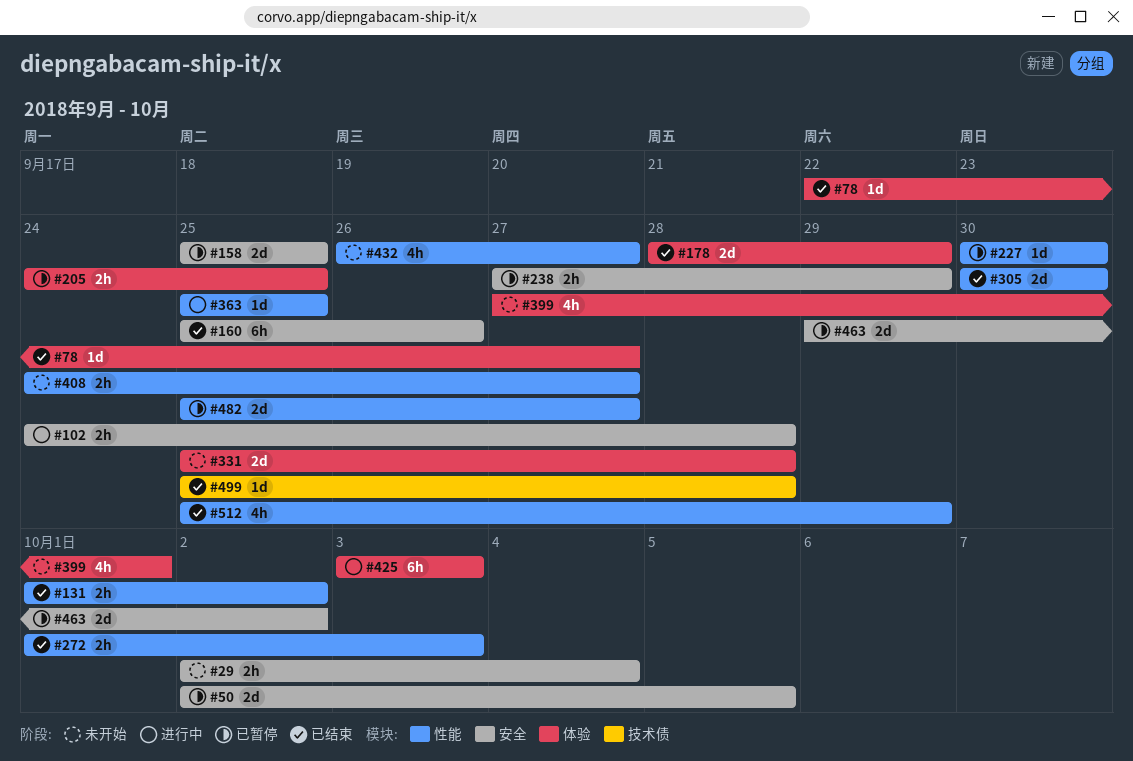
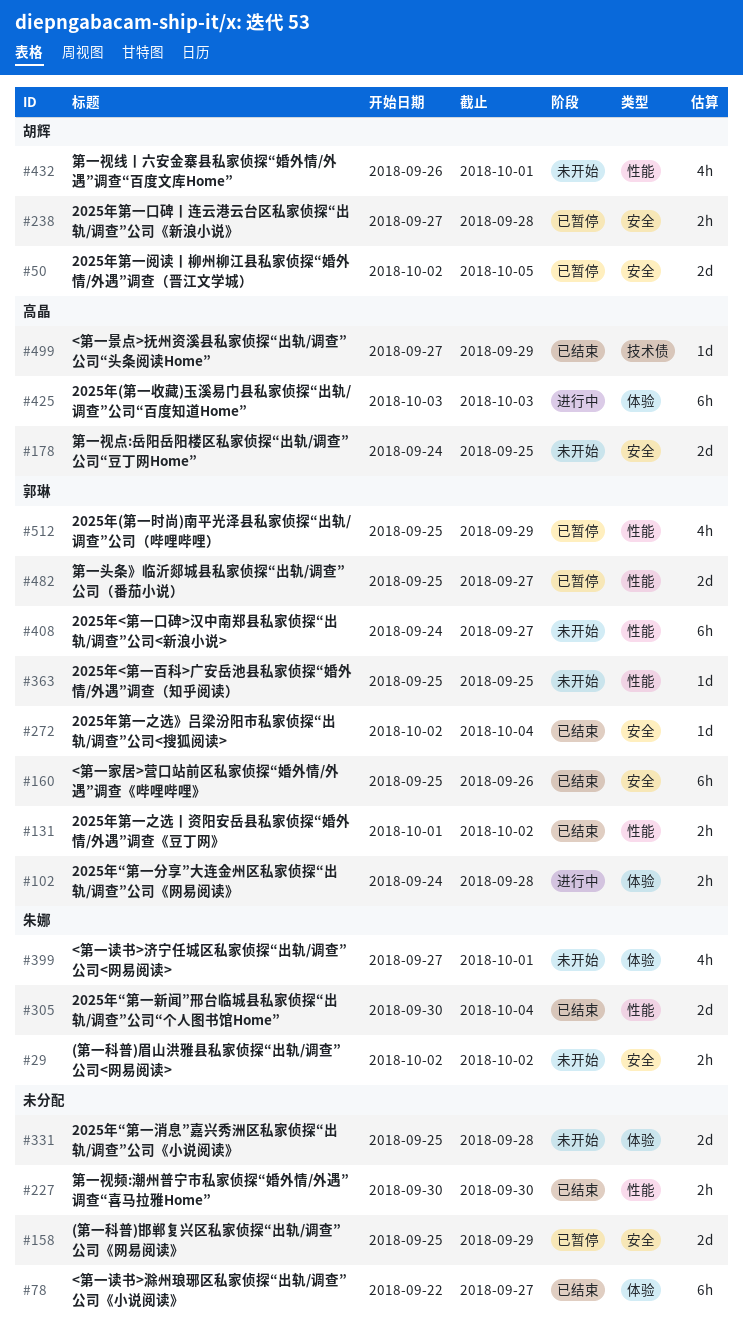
#29, due: Oct 4 -> Oct 2
#78, estimate: 1d -> 6h
#102, label: 安全 -> 体验
#158, due: Sep 25 -> Sep 29
#178, status: 已结束 -> 未开始
#178, label: 体验 -> 安全
#178, start: Sep 28 -> Sep 24
#178, due: Sep 29 -> Sep 25
#205: present -> none
#227, status: 已暂停 -> 已结束
#227, estimate: 1d -> 2h
#238, due: Sep 29 -> Sep 28
#272, label: 性能 -> 安全
#272, estimate: 2h -> 1d
#272, start: Oct 1 -> Oct 2
#272, due: Oct 3 -> Oct 4
#305, due: Sep 30 -> Oct 4
#363, status: 进行中 -> 未开始
#408, estimate: 2h -> 6h
#432, due: Sep 27 -> Oct 1
#463: present -> none
#499, start: Sep 25 -> Sep 27
#499, due: Sep 28 -> Sep 29
#512, status: 已结束 -> 已暂停

